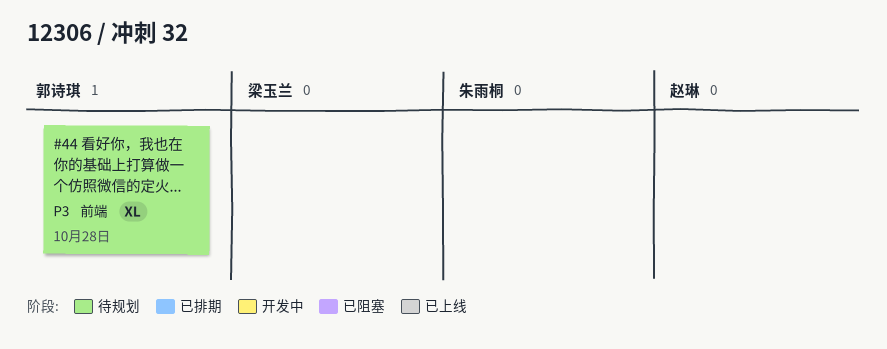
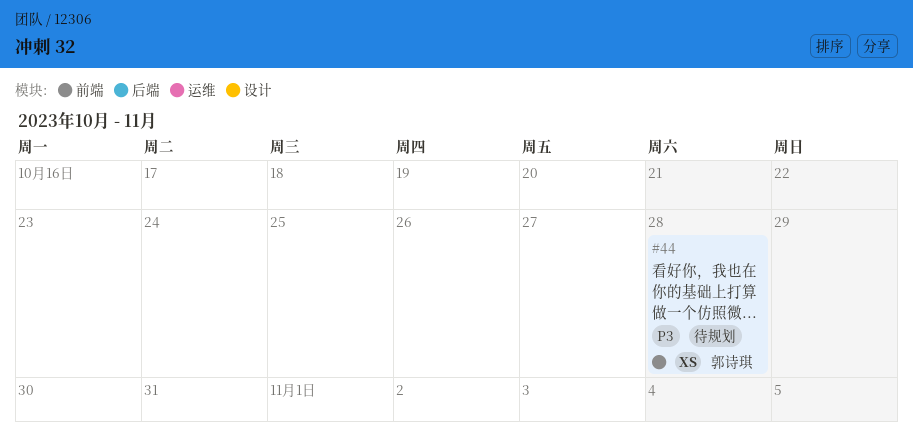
#44, estimate: XL -> XS

